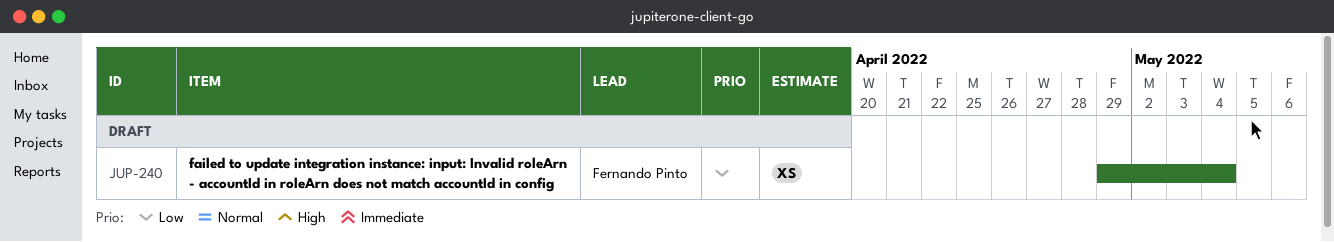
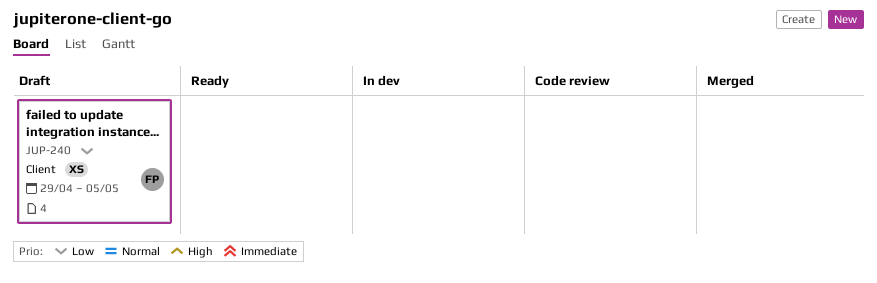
JUP-240, due: May 4 -> May 5

